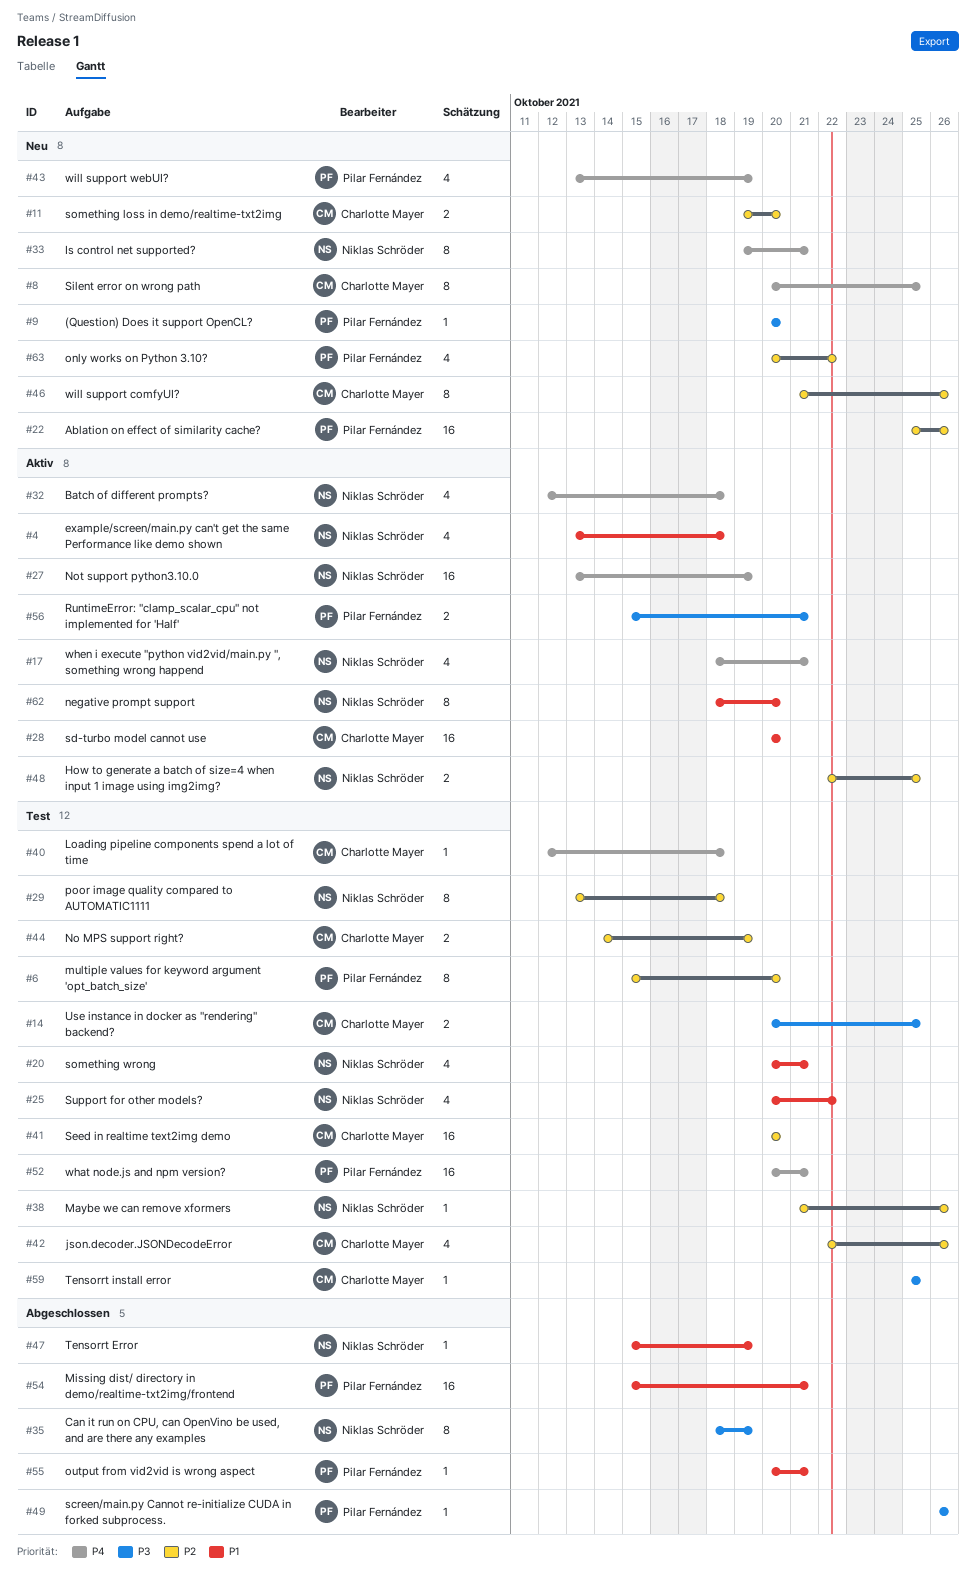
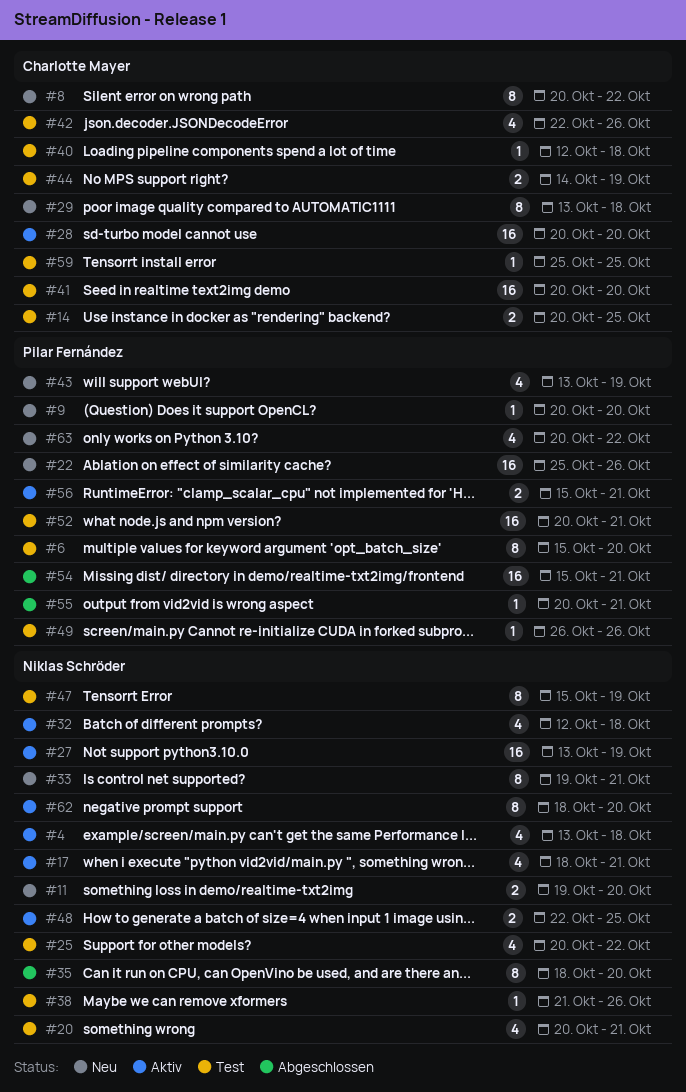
#8, due: Oct 25 -> Oct 22
#11, owner: Charlotte Mayer -> Niklas Schröder
#29, status: Test -> Neu
#29, owner: Niklas Schröder -> Charlotte Mayer
#35, due: Oct 19 -> Oct 20
#46: present -> none
#47, status: Abgeschlossen -> Test
#47, estimate: 1 -> 8
#49, status: Abgeschlossen -> Test

